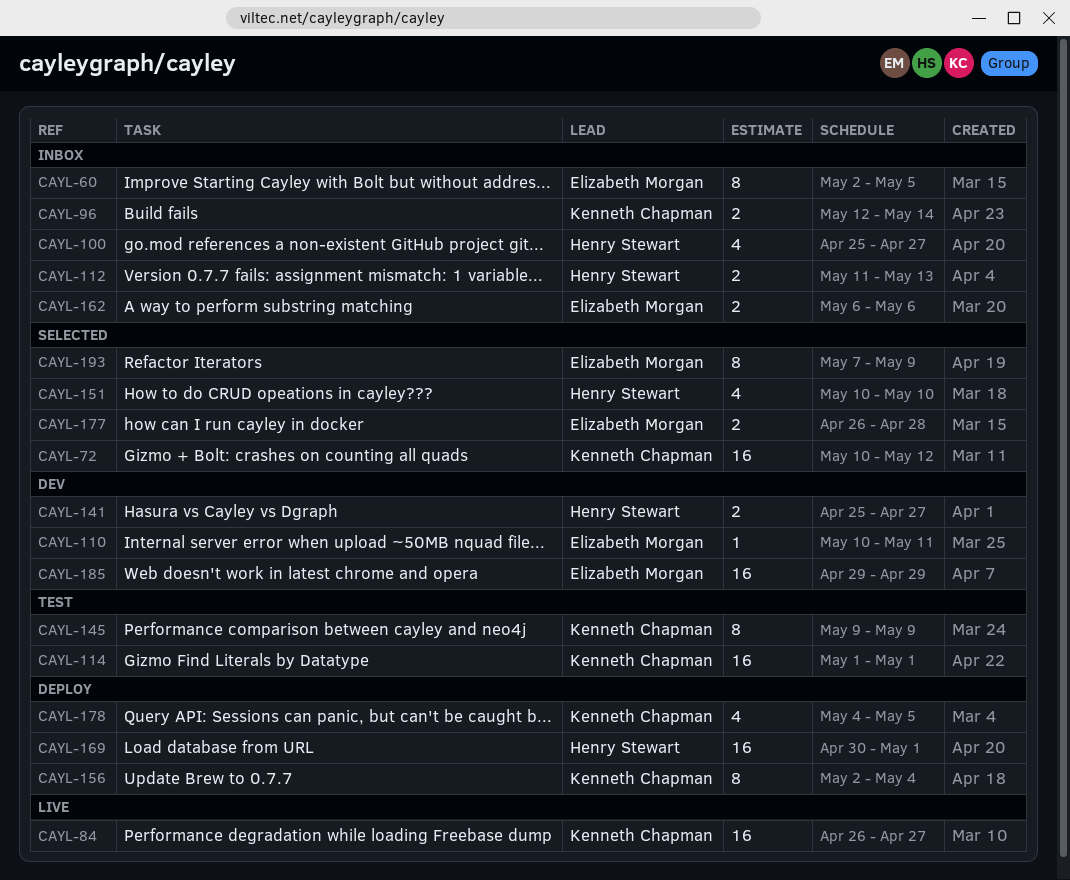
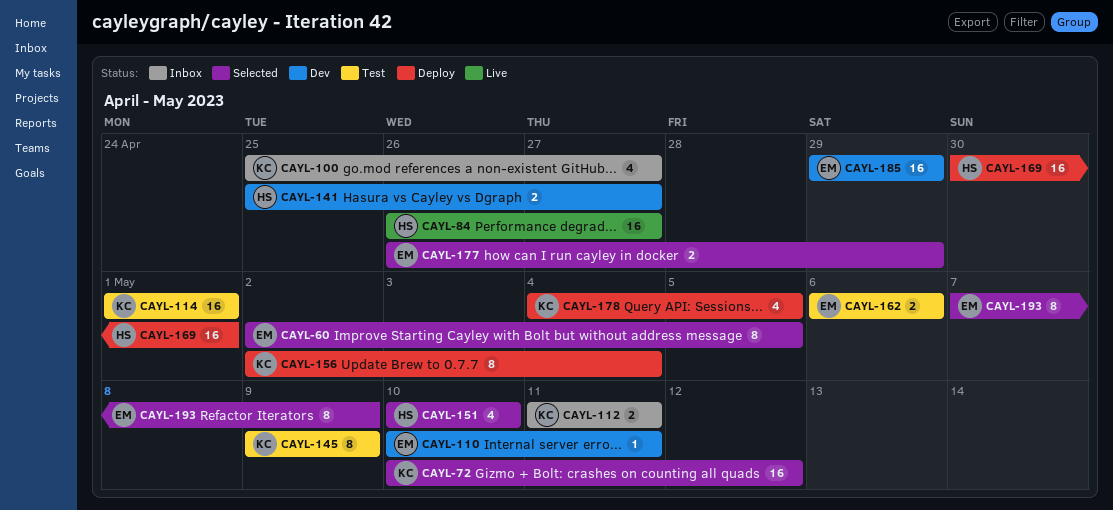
CAYL-60, status: Inbox -> Selected
CAYL-84, owner: Kenneth Chapman -> Henry Stewart
CAYL-96: present -> none
CAYL-100, owner: Henry Stewart -> Kenneth Chapman
CAYL-112, owner: Henry Stewart -> Kenneth Chapman
CAYL-112, due: May 13 -> May 11
CAYL-162, status: Inbox -> Test
CAYL-177, due: Apr 28 -> Apr 29

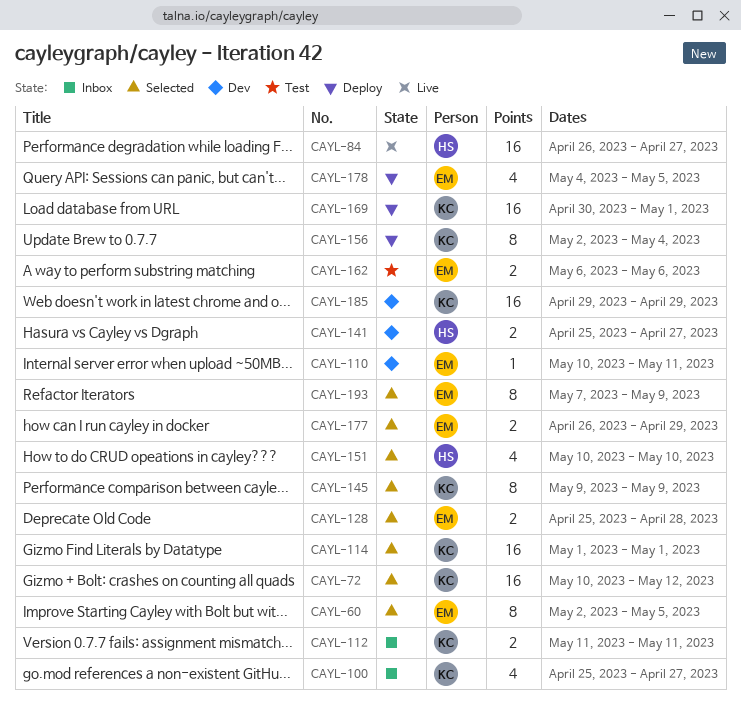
CAYL-114, status: Test -> Selected
CAYL-128: none -> present
CAYL-145, status: Test -> Selected
CAYL-169, owner: HS -> KC
CAYL-178, owner: KC -> EM
CAYL-185, owner: EM -> KC

